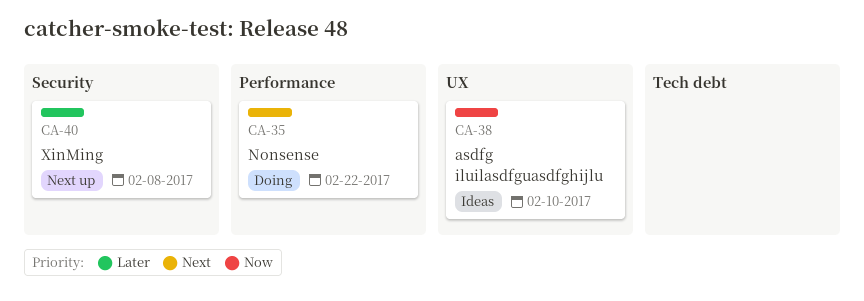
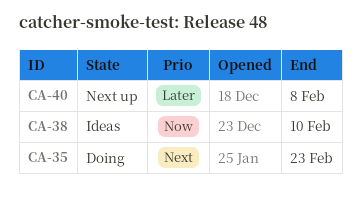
CA-35, due: Feb 22 -> Feb 23

